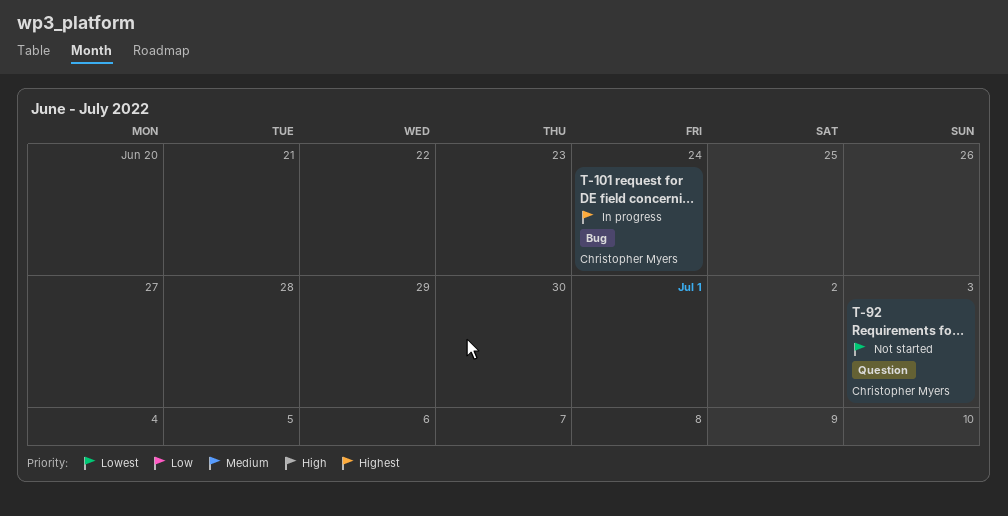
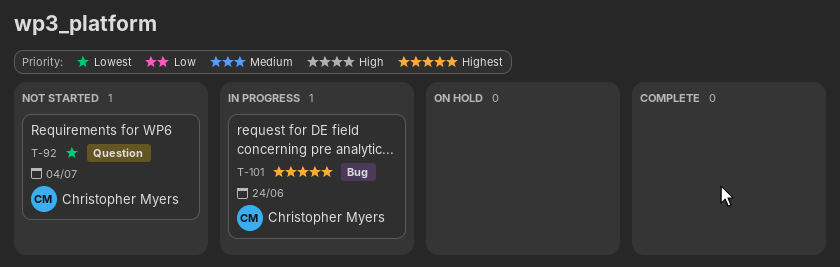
T-92, due: Jul 3 -> Jul 4

